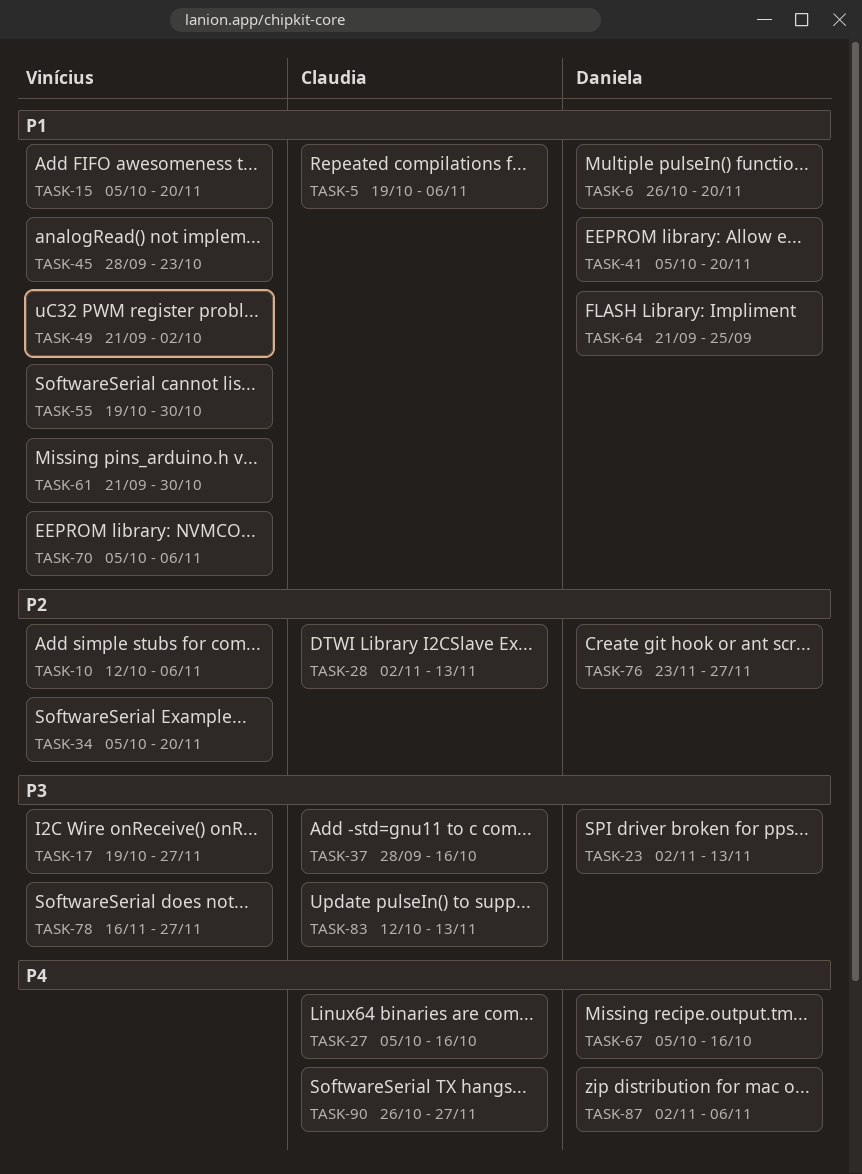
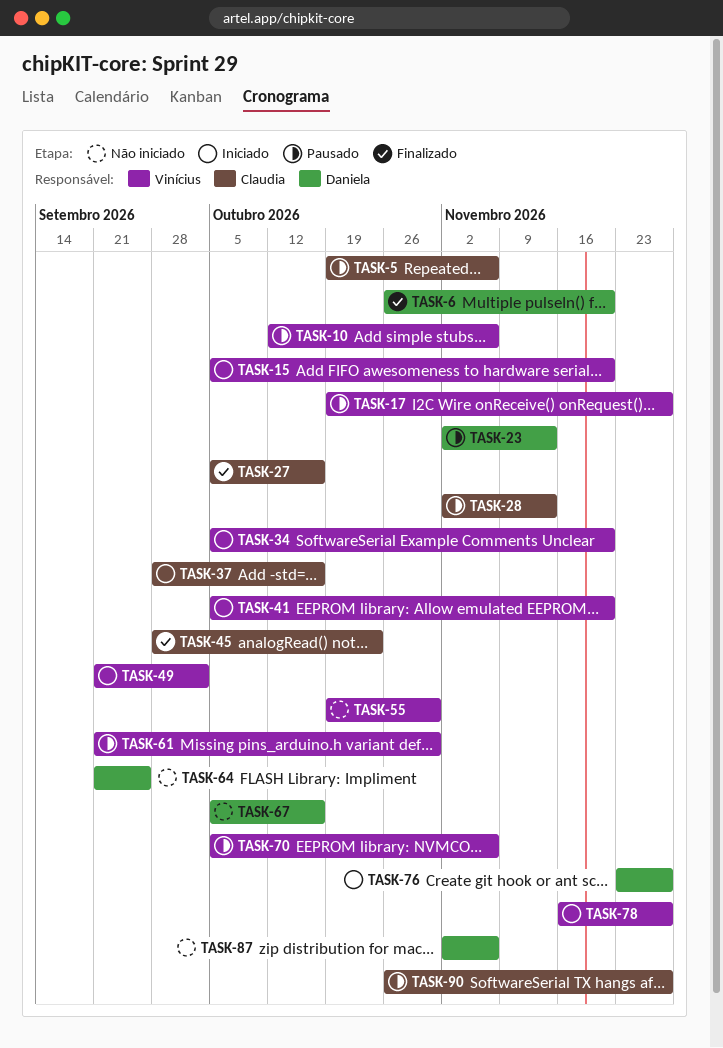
TASK-41, owner: Daniela -> Vinícius
TASK-45, owner: Vinícius -> Claudia
TASK-83: present -> none

